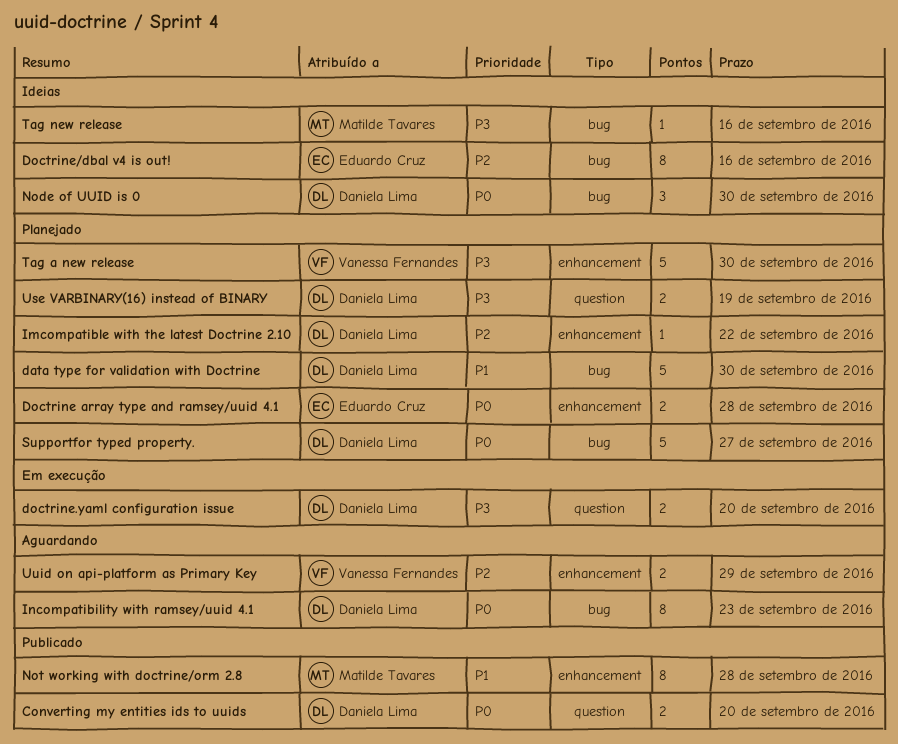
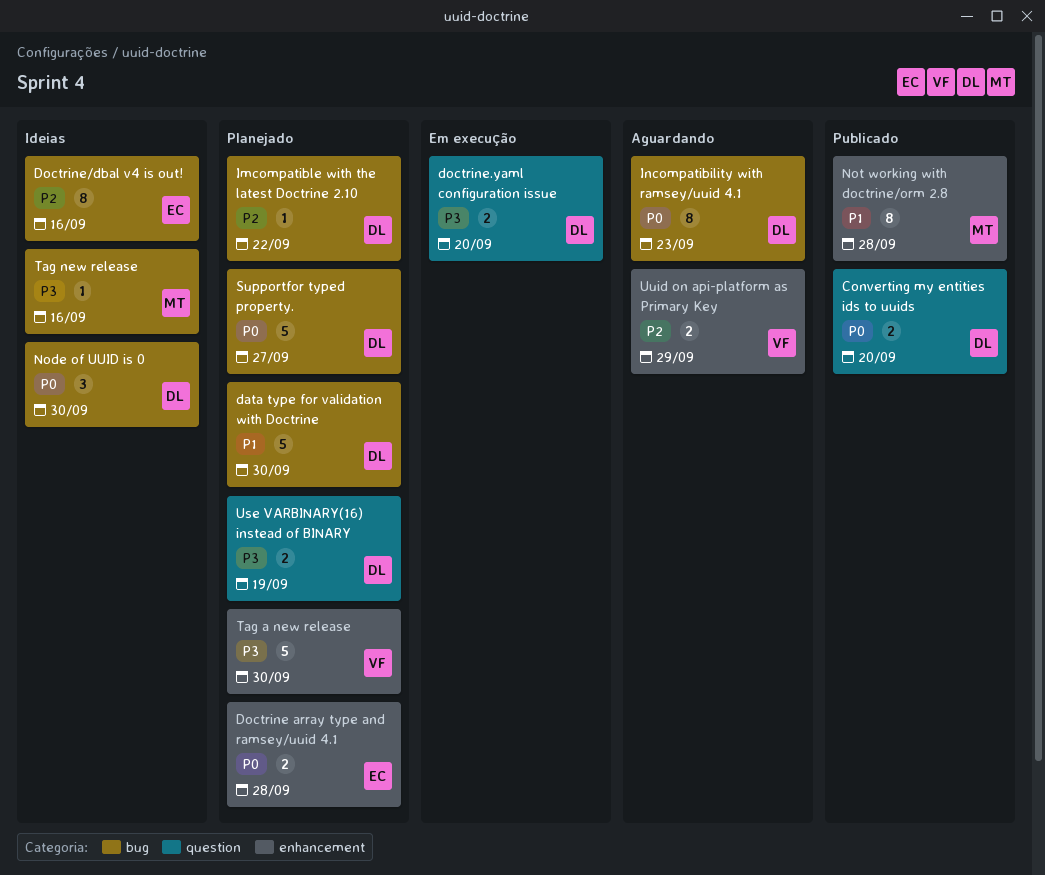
Imcompatible with the latest Doctrine 2.10, label: enhancement -> bug

